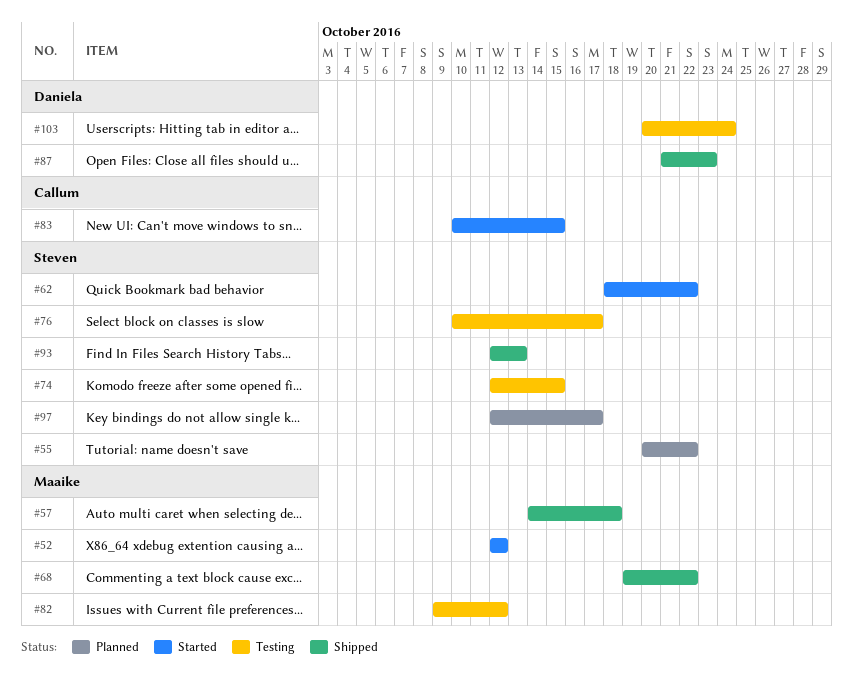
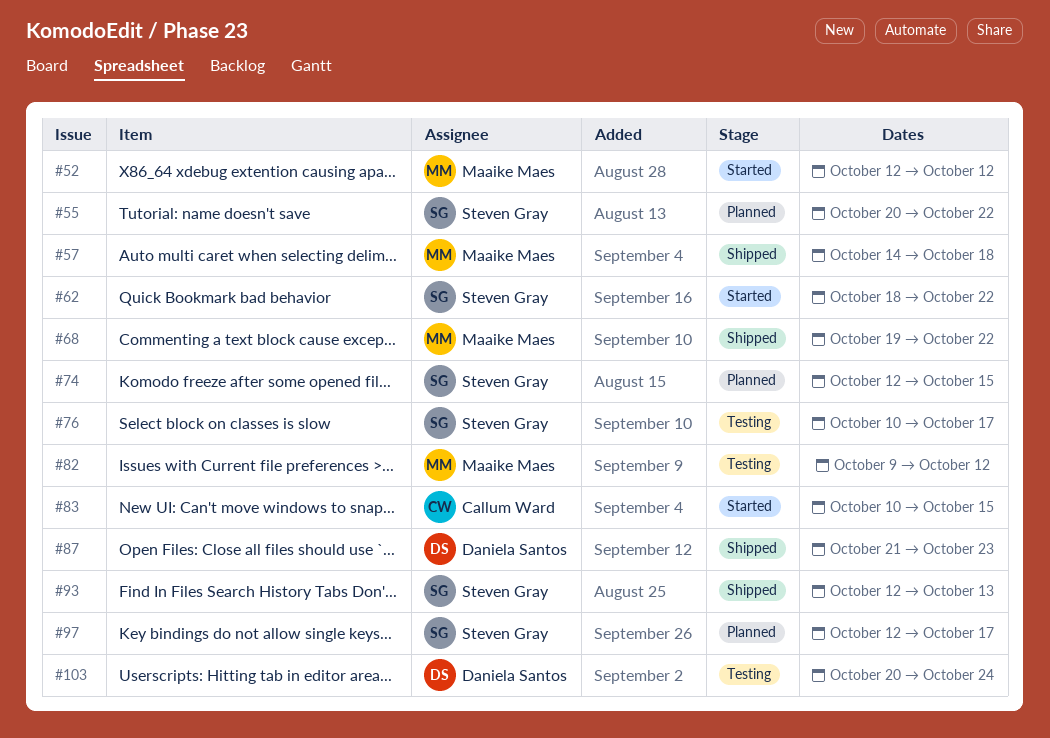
#74, status: Testing -> Planned

